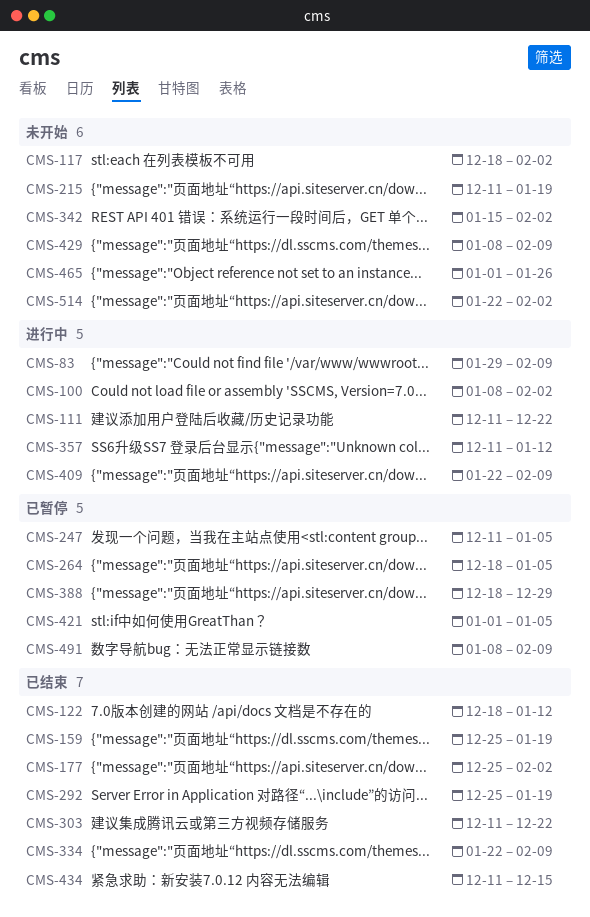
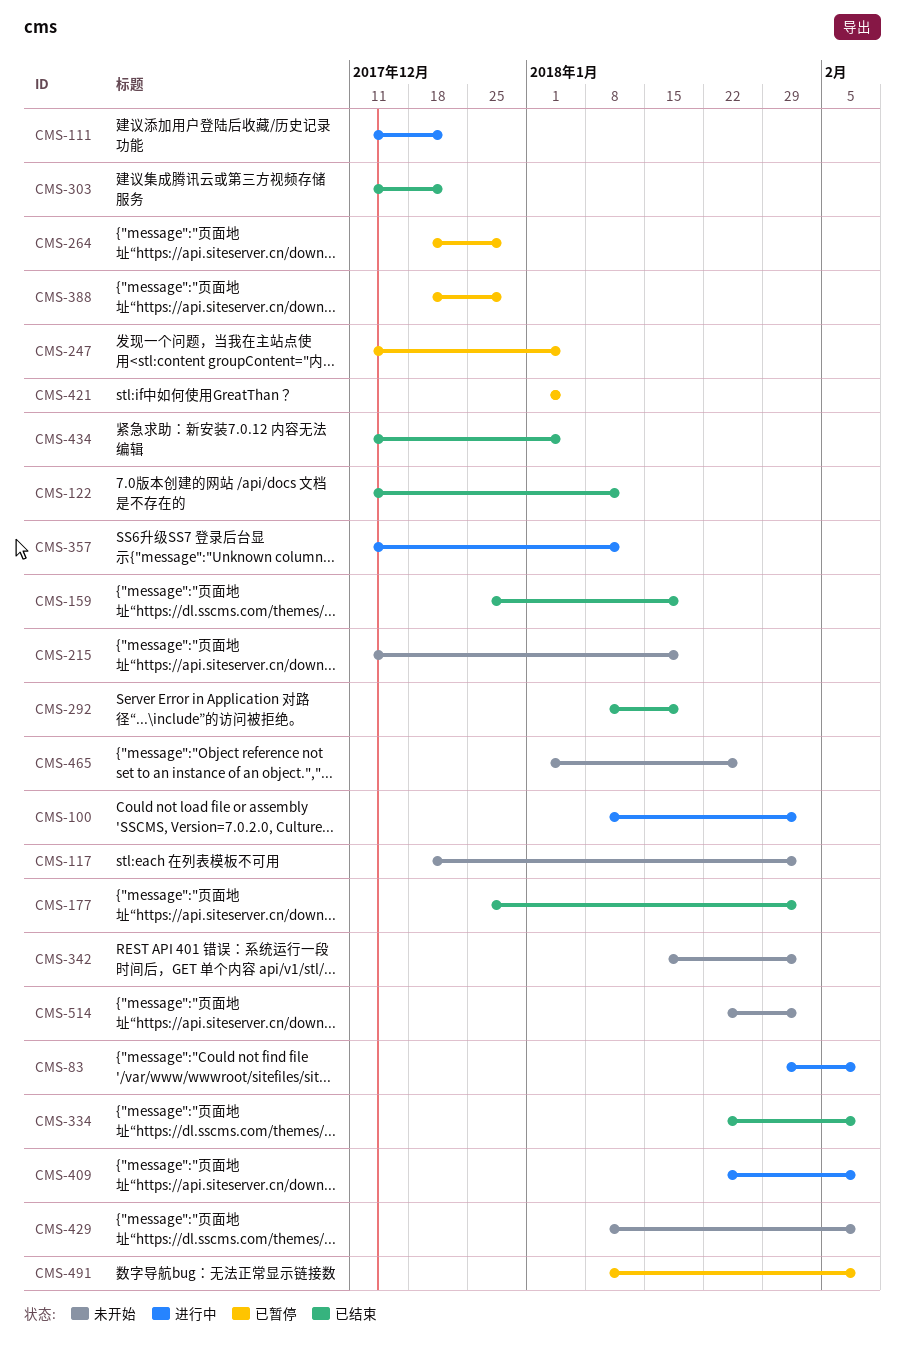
CMS-122, start: Dec 18 -> Dec 11
CMS-264, due: Jan 5 -> Dec 29
CMS-292, start: Dec 25 -> Jan 8
CMS-434, due: Dec 15 -> Jan 5

